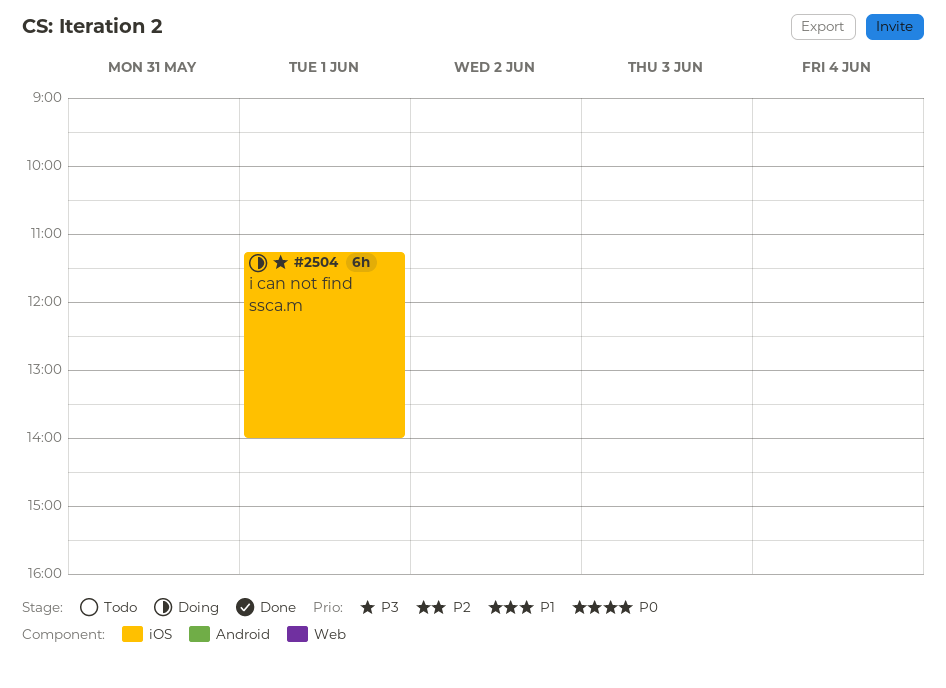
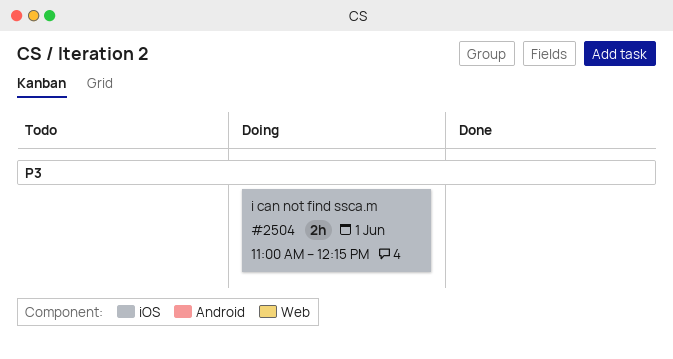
#2504, estimate: 6h -> 2h
#2504, begins: 11:15 -> 11:00
#2504, ends: 14:00 -> 12:15

